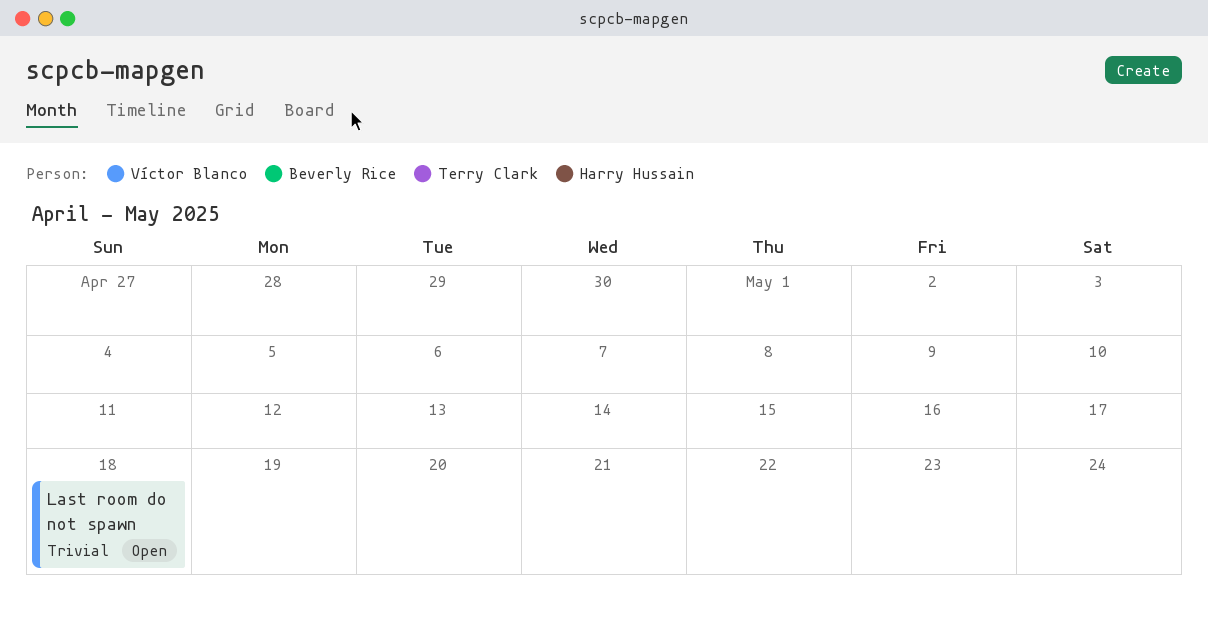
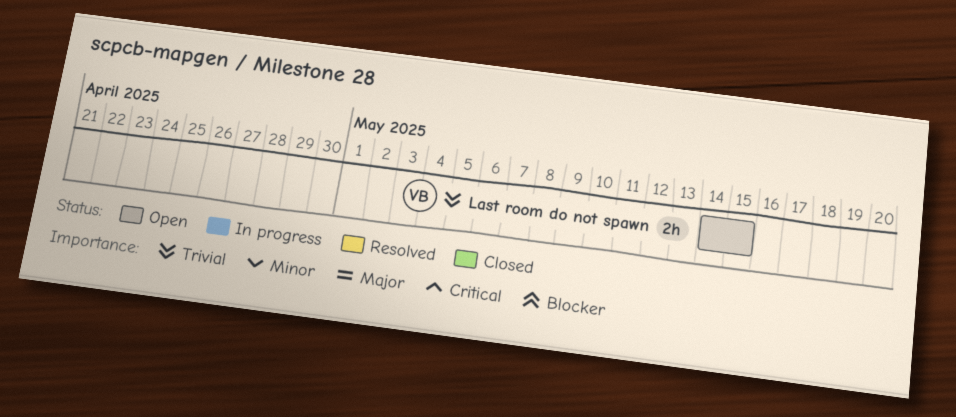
Last room do not spawn, due: May 18 -> May 15

